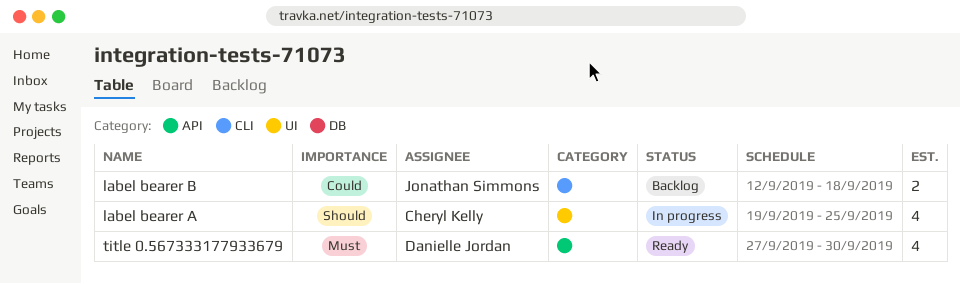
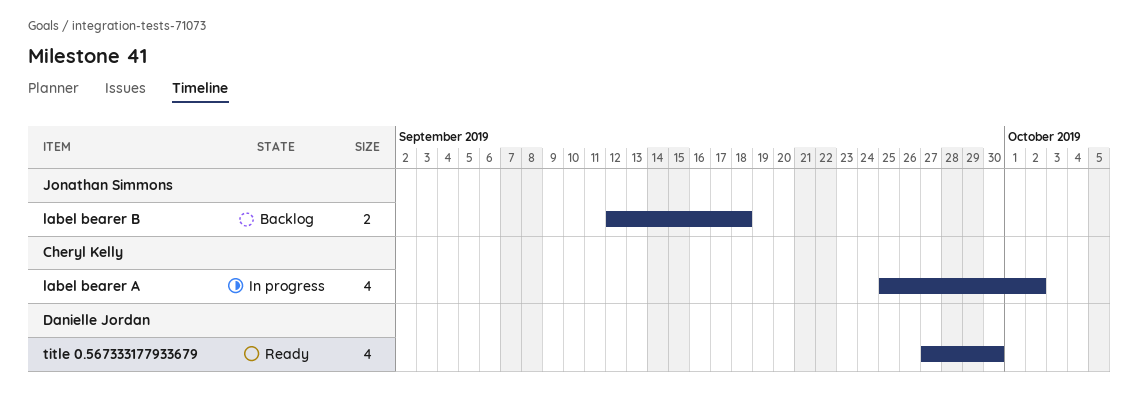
label bearer A, start: Sep 19 -> Sep 25
label bearer A, due: Sep 25 -> Oct 2

